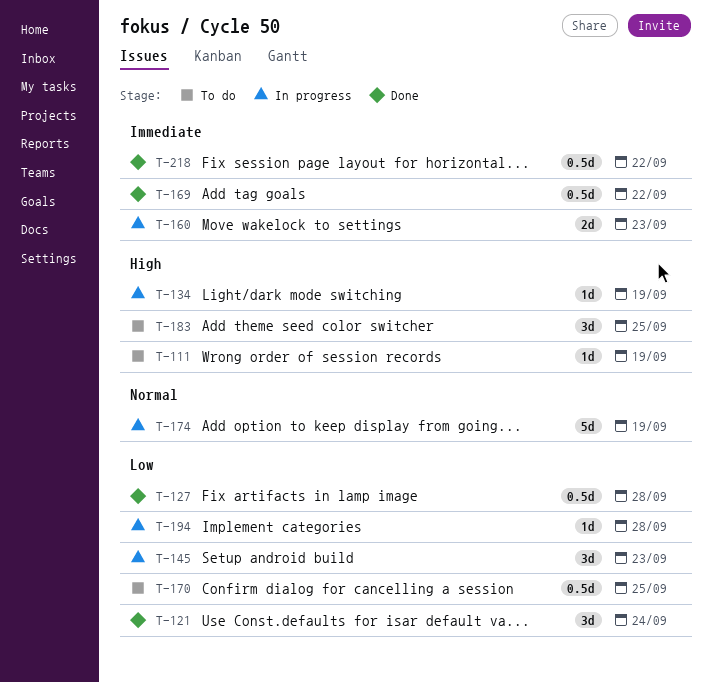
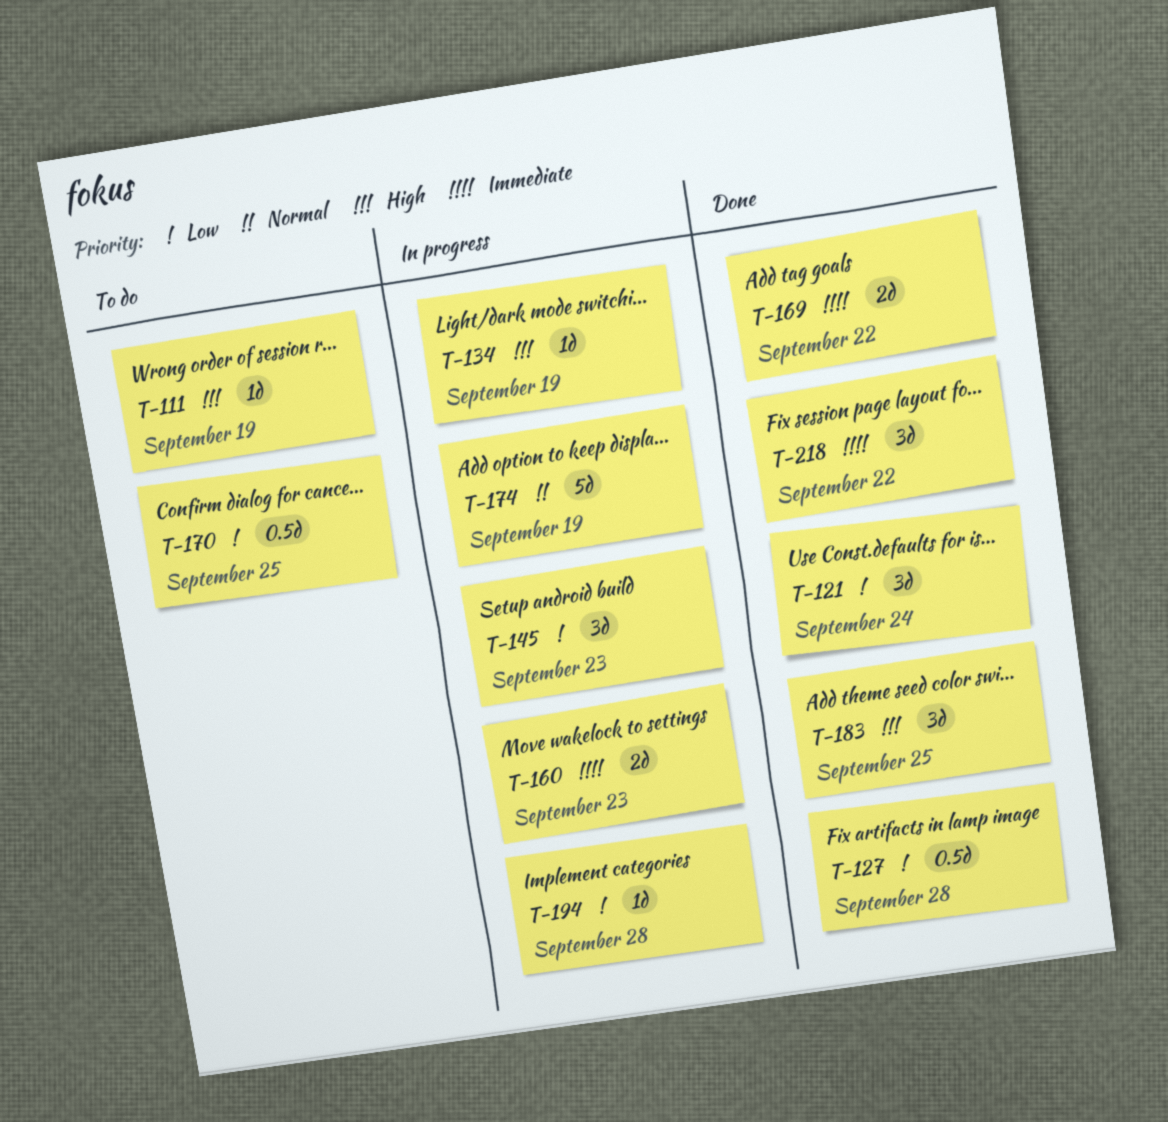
T-169, estimate: 0.5d -> 2d
T-183, status: To do -> Done
T-218, estimate: 0.5d -> 3d

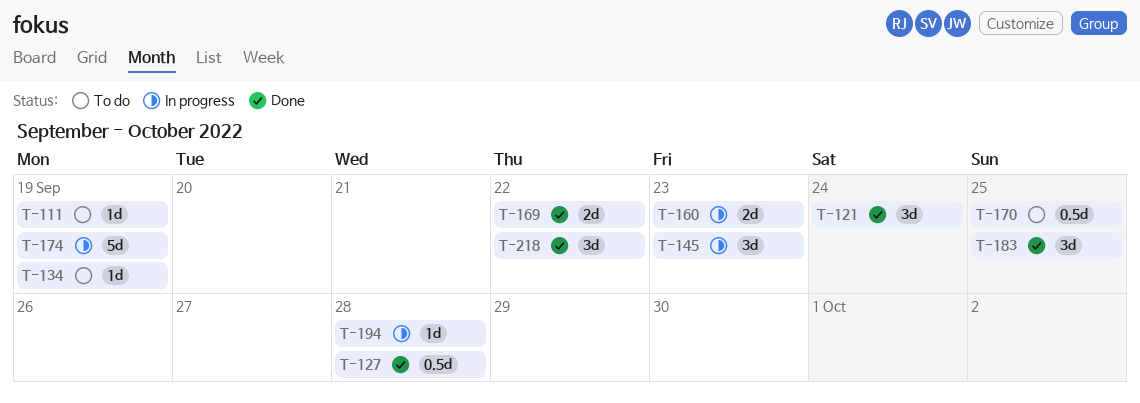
T-134, status: In progress -> To do

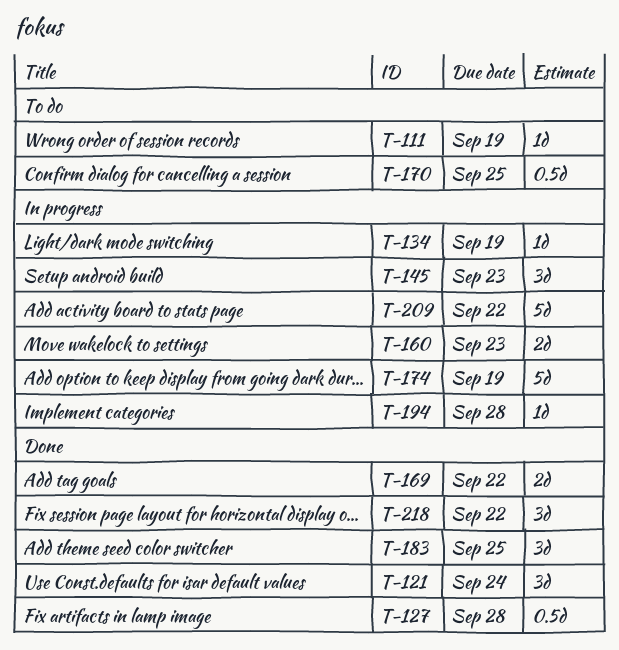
T-134, status: To do -> In progress
T-209: none -> present

